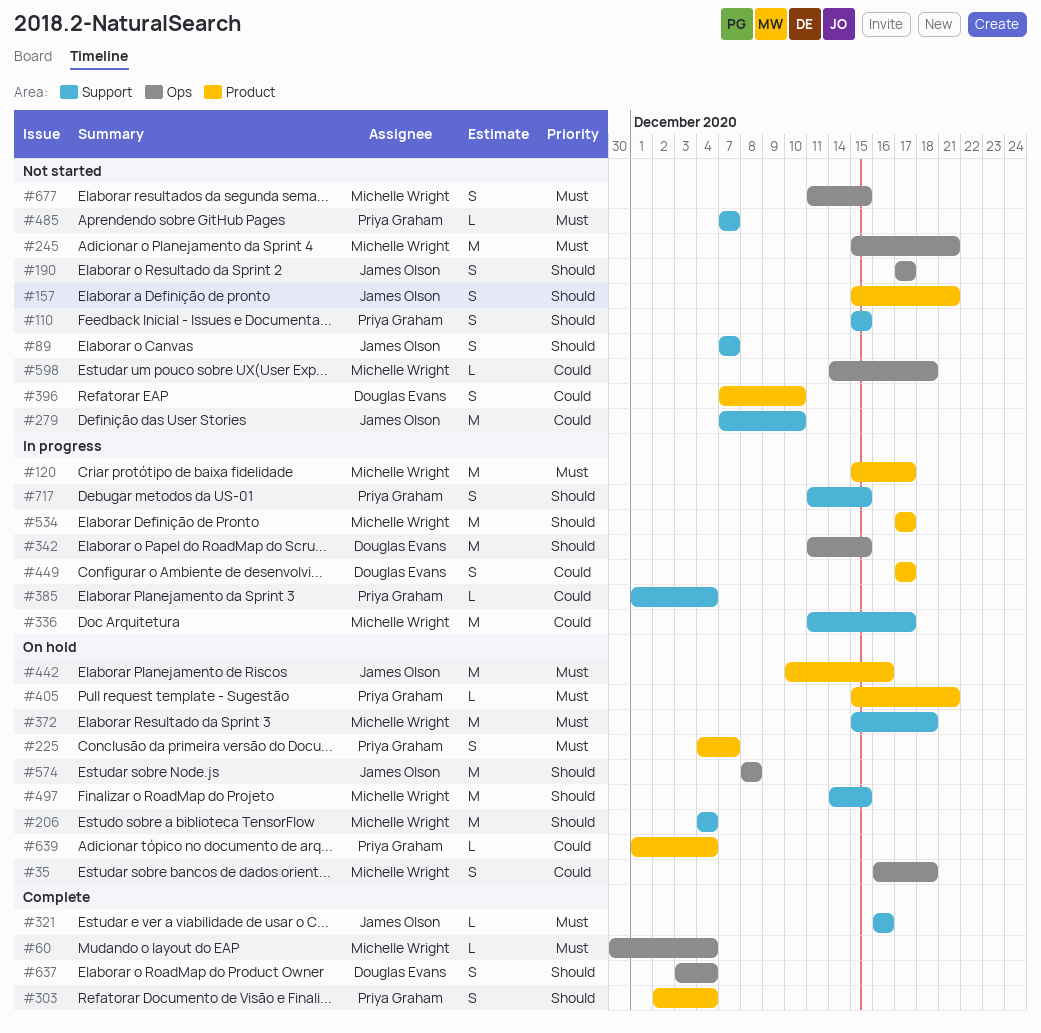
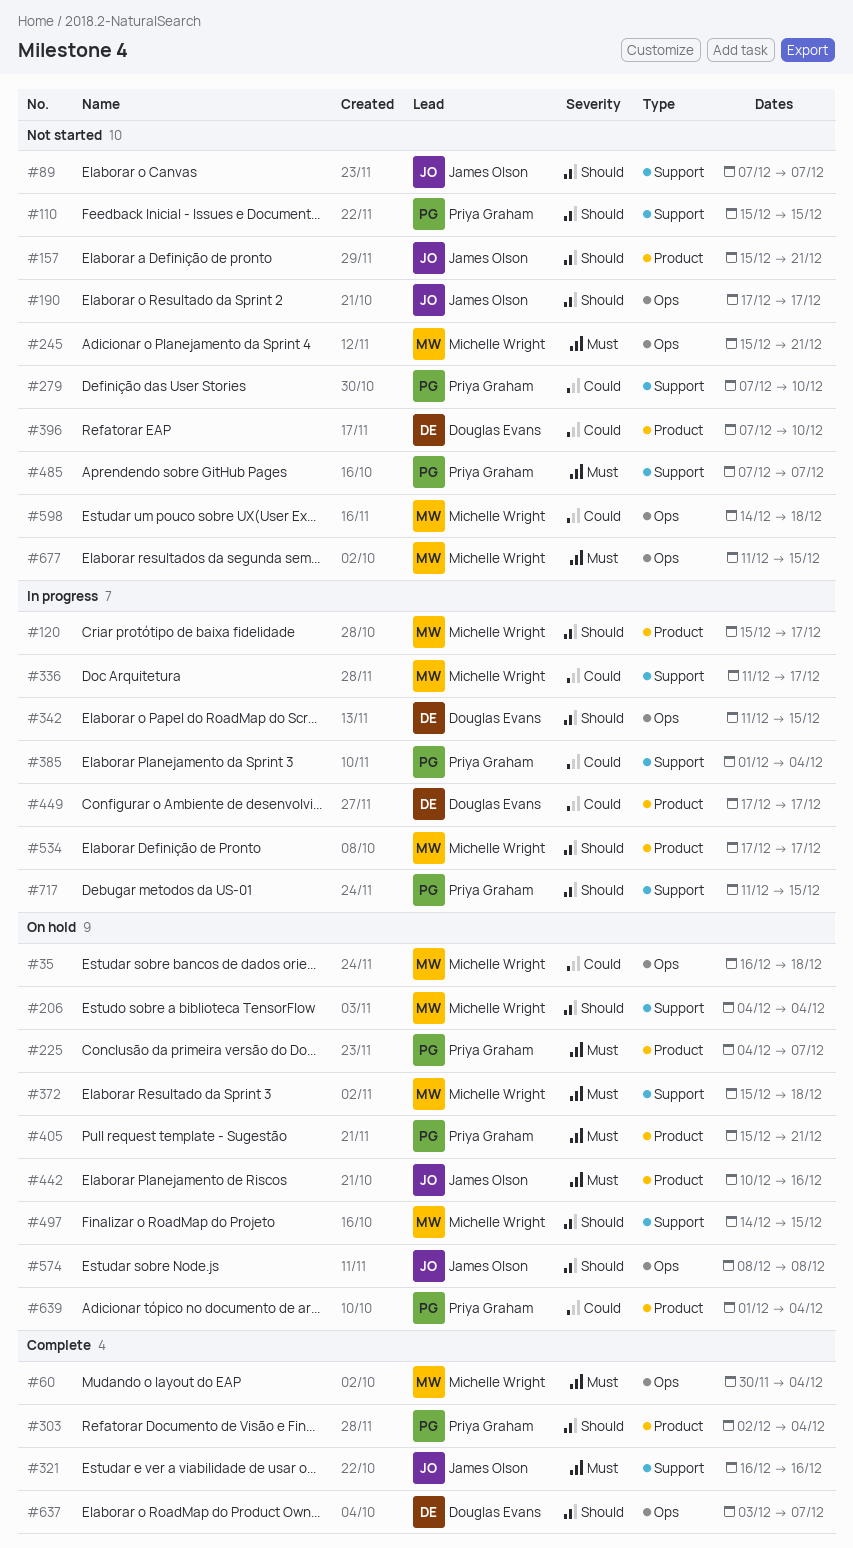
#120, priority: Must -> Should
#279, owner: James Olson -> Priya Graham
#637, due: Dec 4 -> Dec 7

